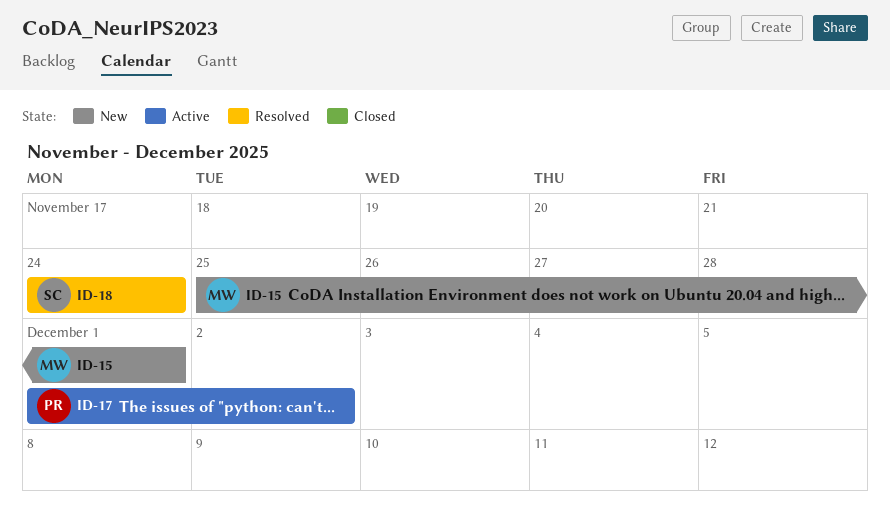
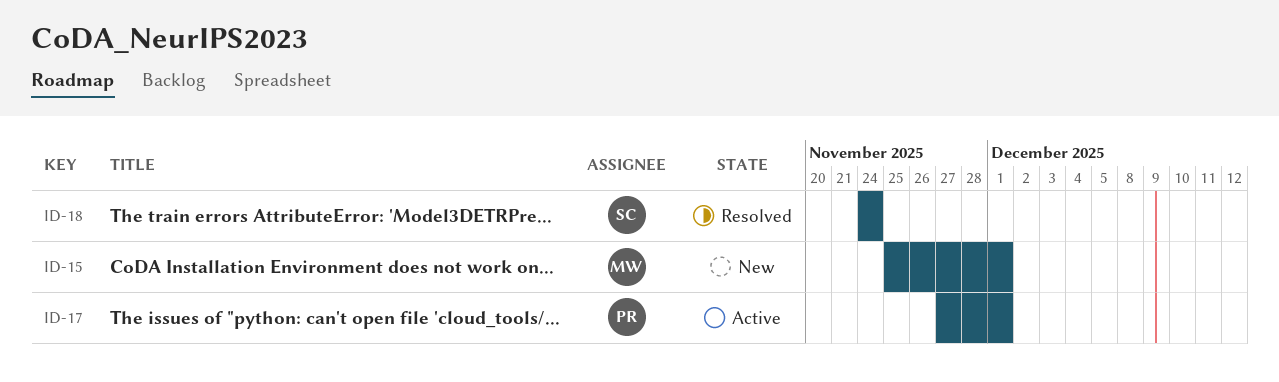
ID-17, start: Dec 1 -> Nov 27
ID-17, due: Dec 2 -> Dec 1

